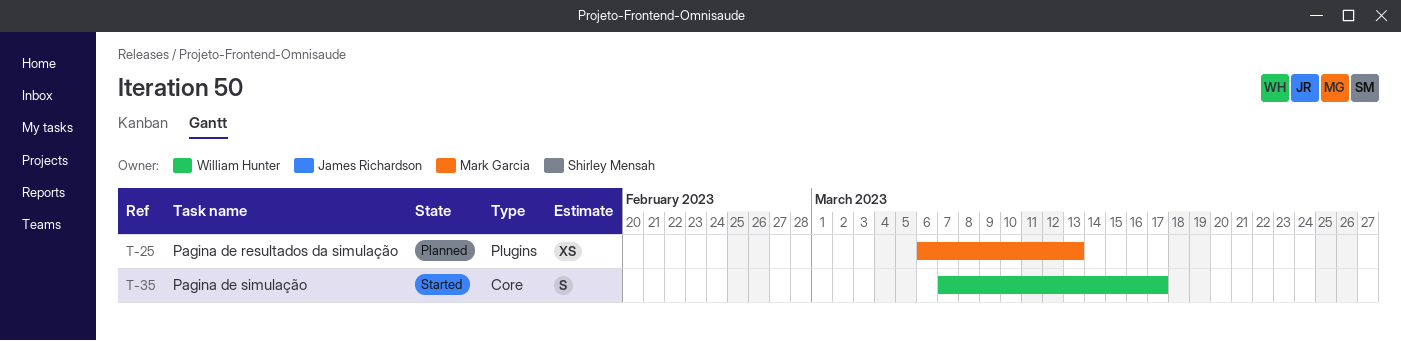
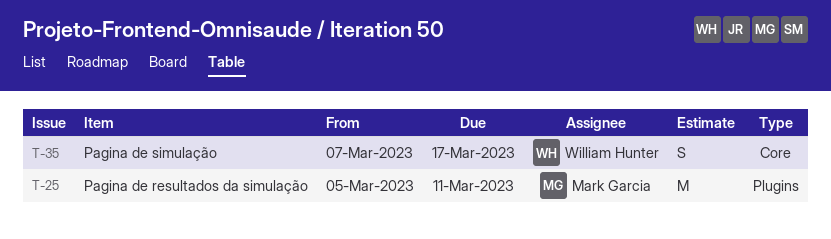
T-25, estimate: XS -> M
T-25, start: Mar 6 -> Mar 5
T-25, due: Mar 13 -> Mar 11

